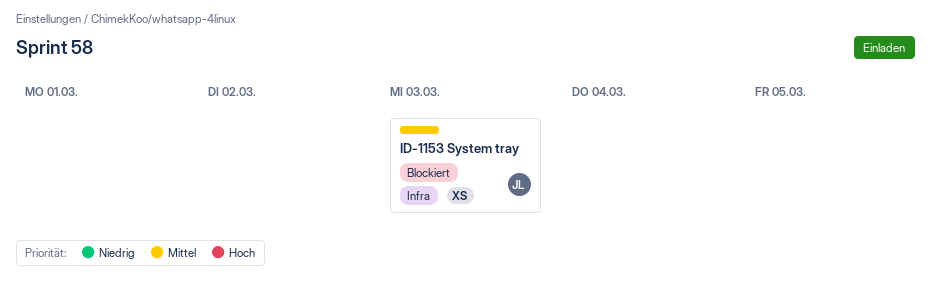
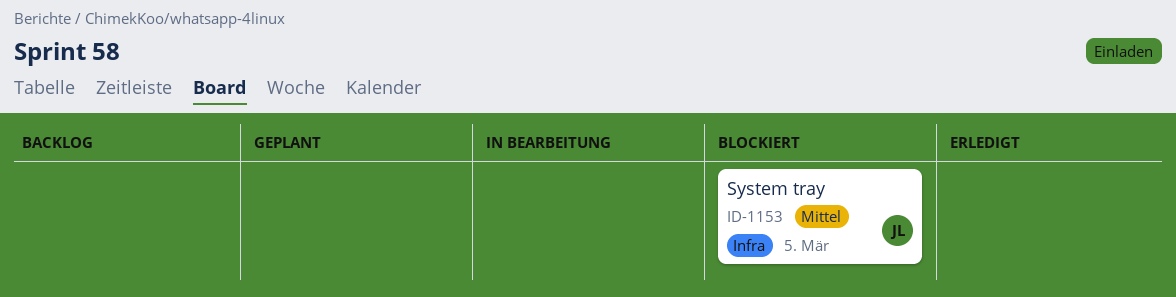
ID-1153, due: Mar 3 -> Mar 5

